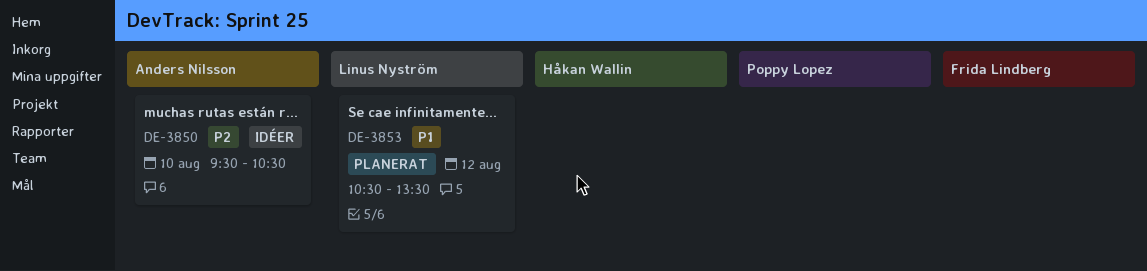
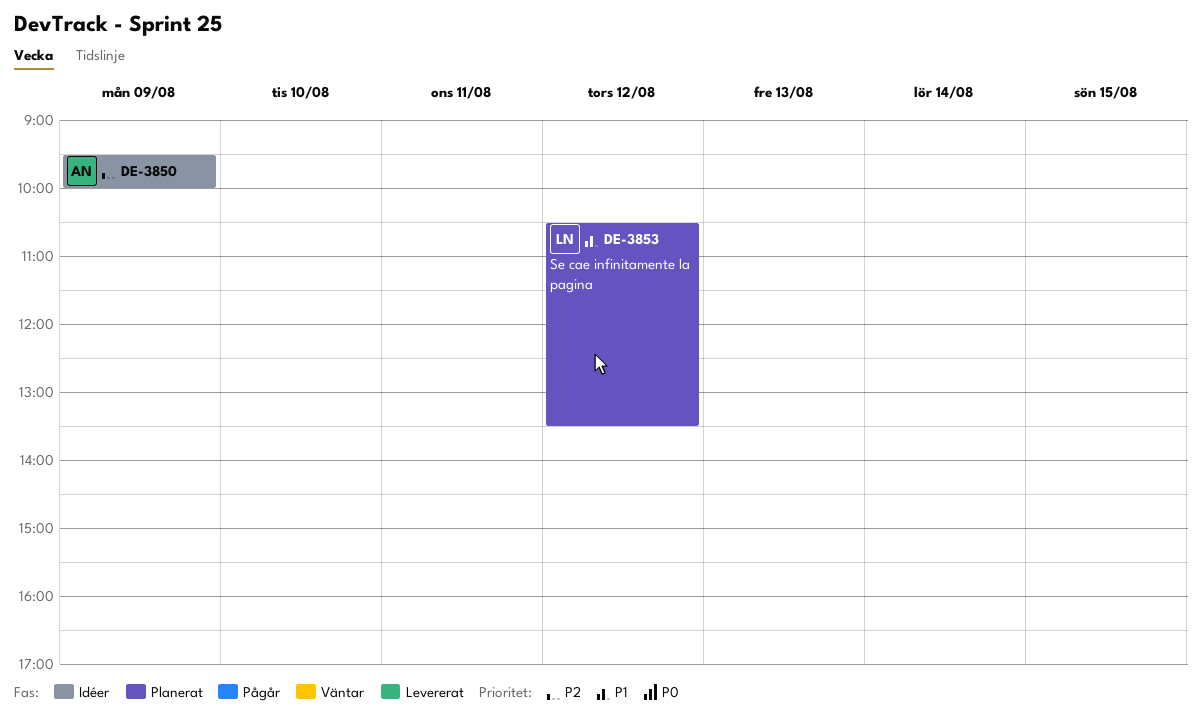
DE-3850, day: Aug 10 -> Aug 9
DE-3850, ends: 10:30 -> 10:00

